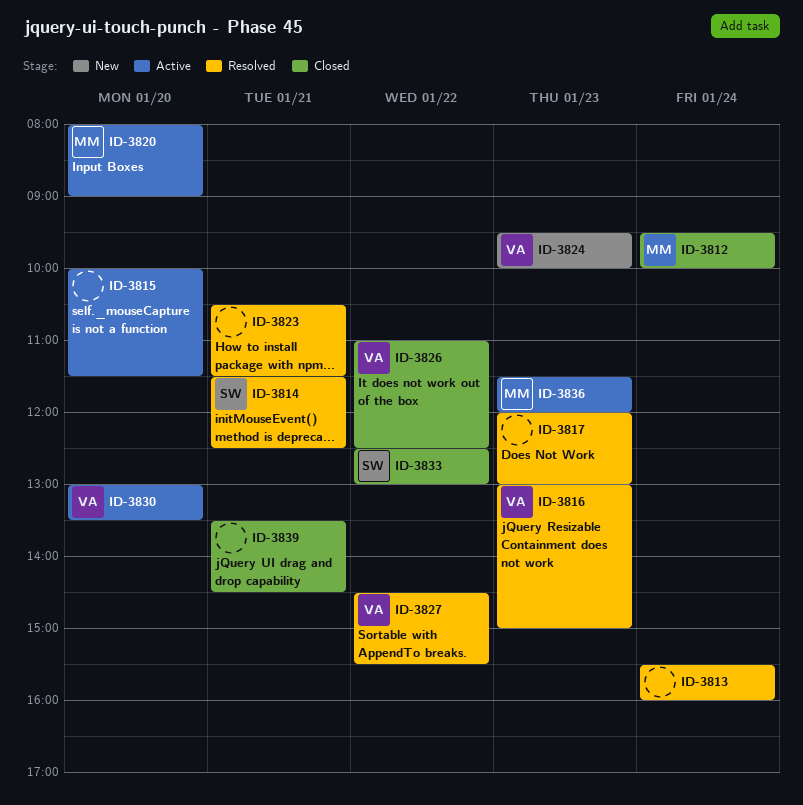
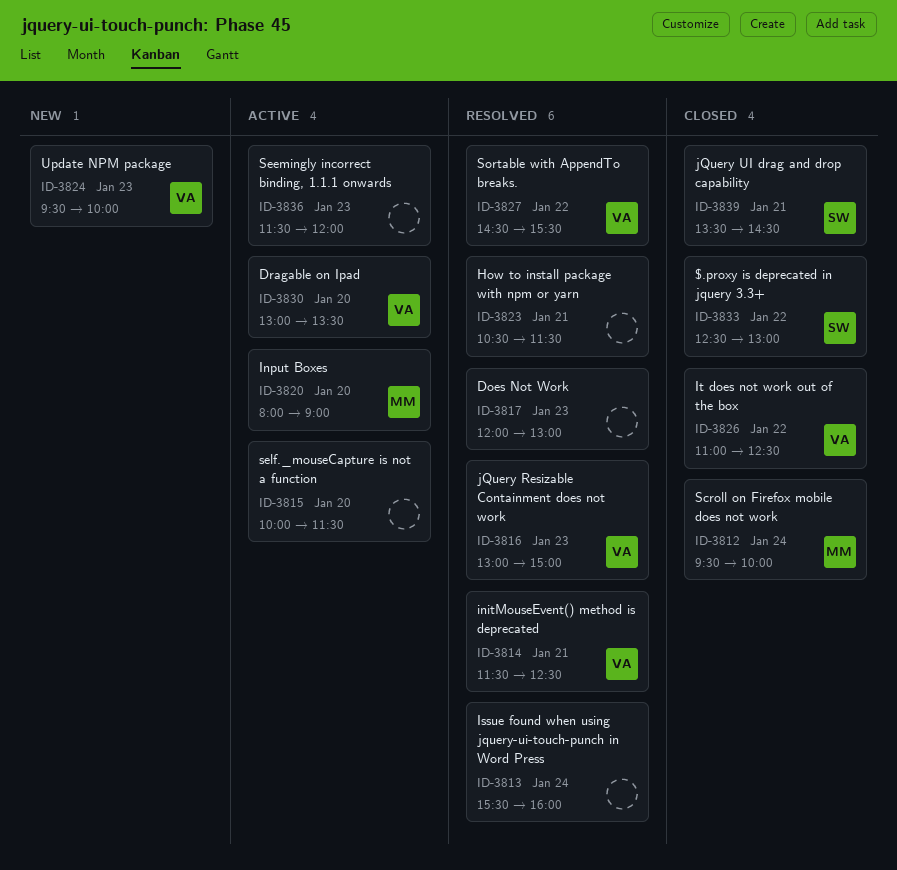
ID-3814, owner: SW -> VA
ID-3836, owner: MM -> none
ID-3839, owner: none -> SW

